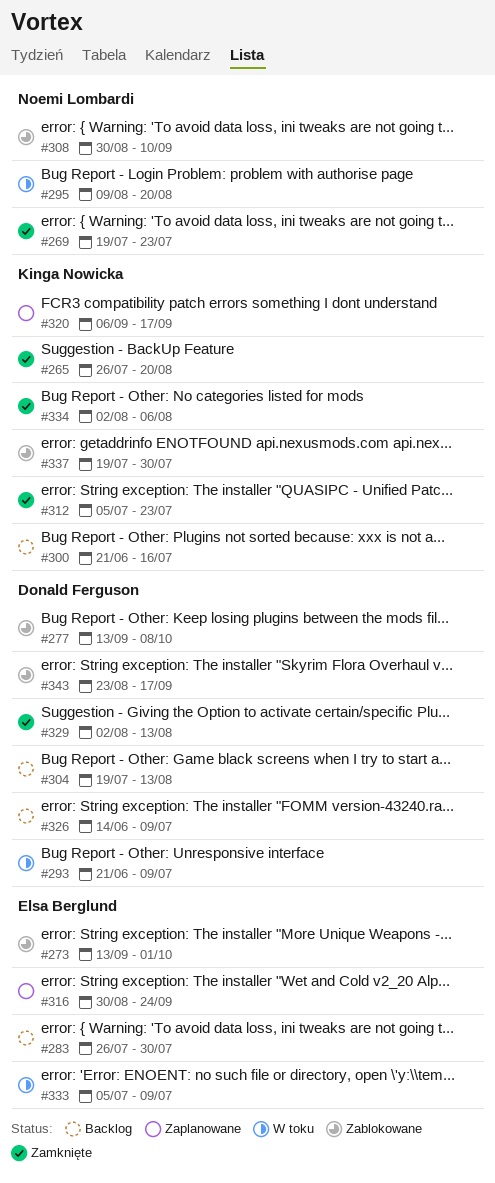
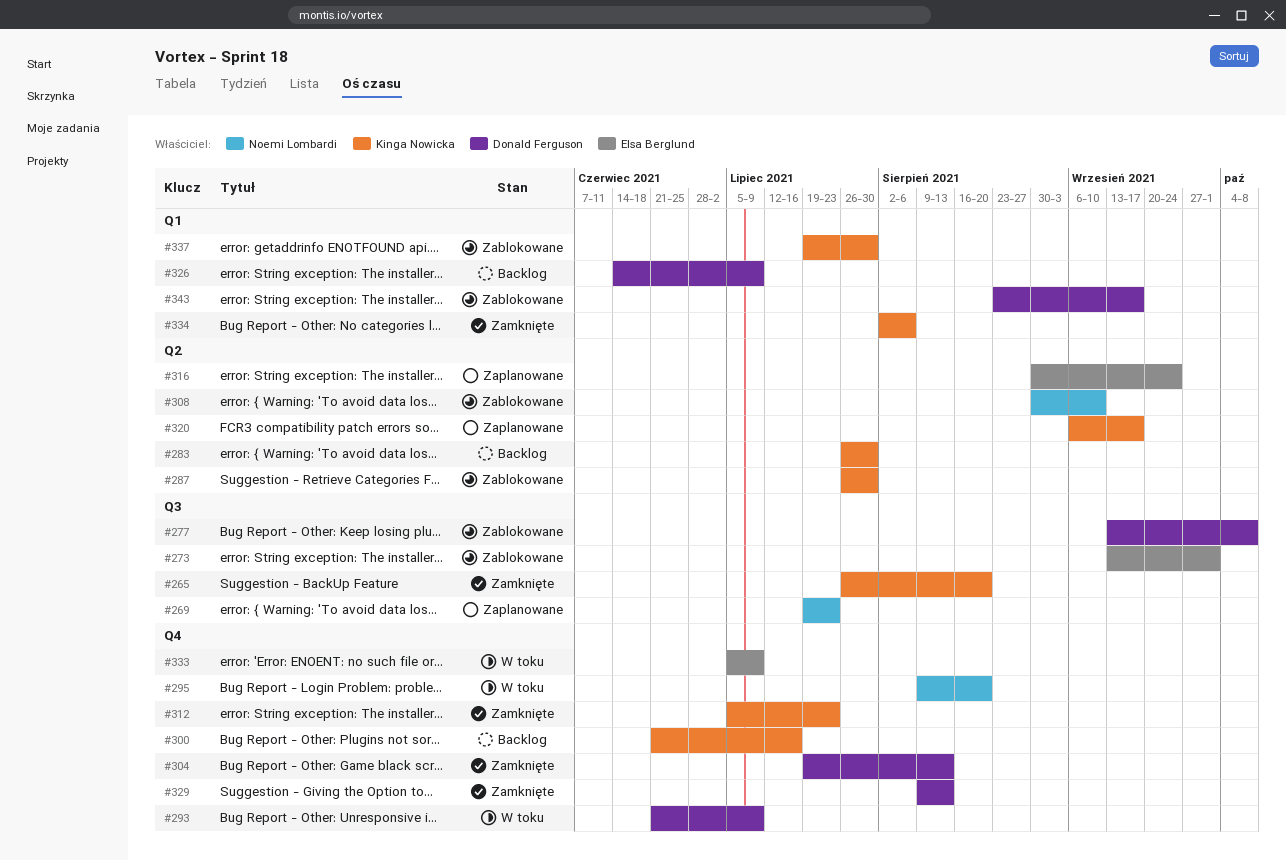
#269, status: Zamknięte -> Zaplanowane
#283, owner: Elsa Berglund -> Kinga Nowicka
#287: none -> present
#304, status: Backlog -> Zamknięte
#329, start: Aug 2 -> Aug 9

